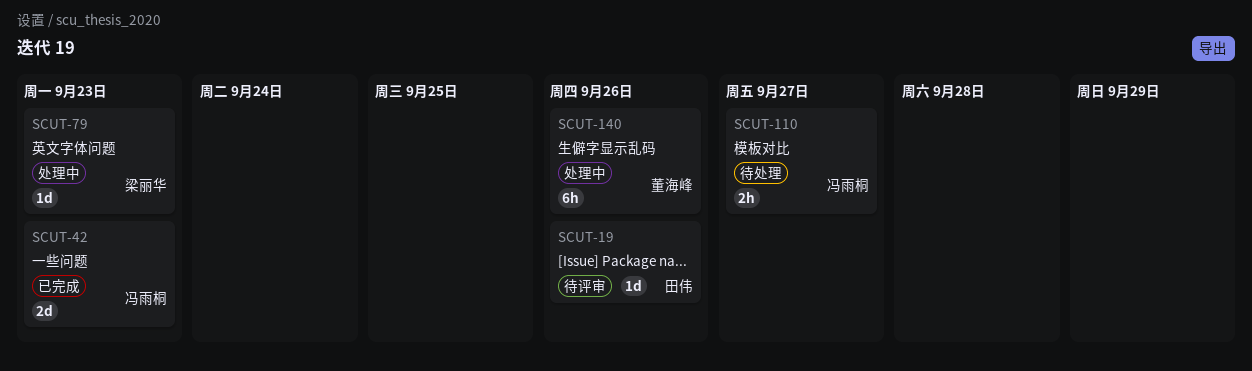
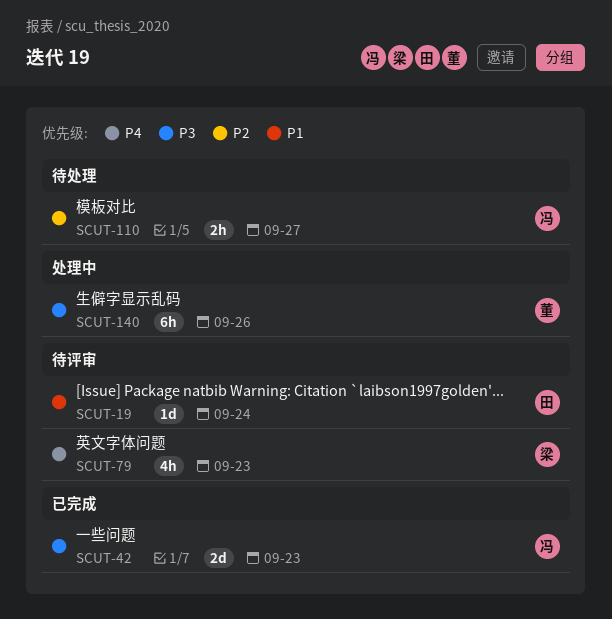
SCUT-19, due: Sep 26 -> Sep 24
SCUT-79, status: 处理中 -> 待评审
SCUT-79, estimate: 1d -> 4h

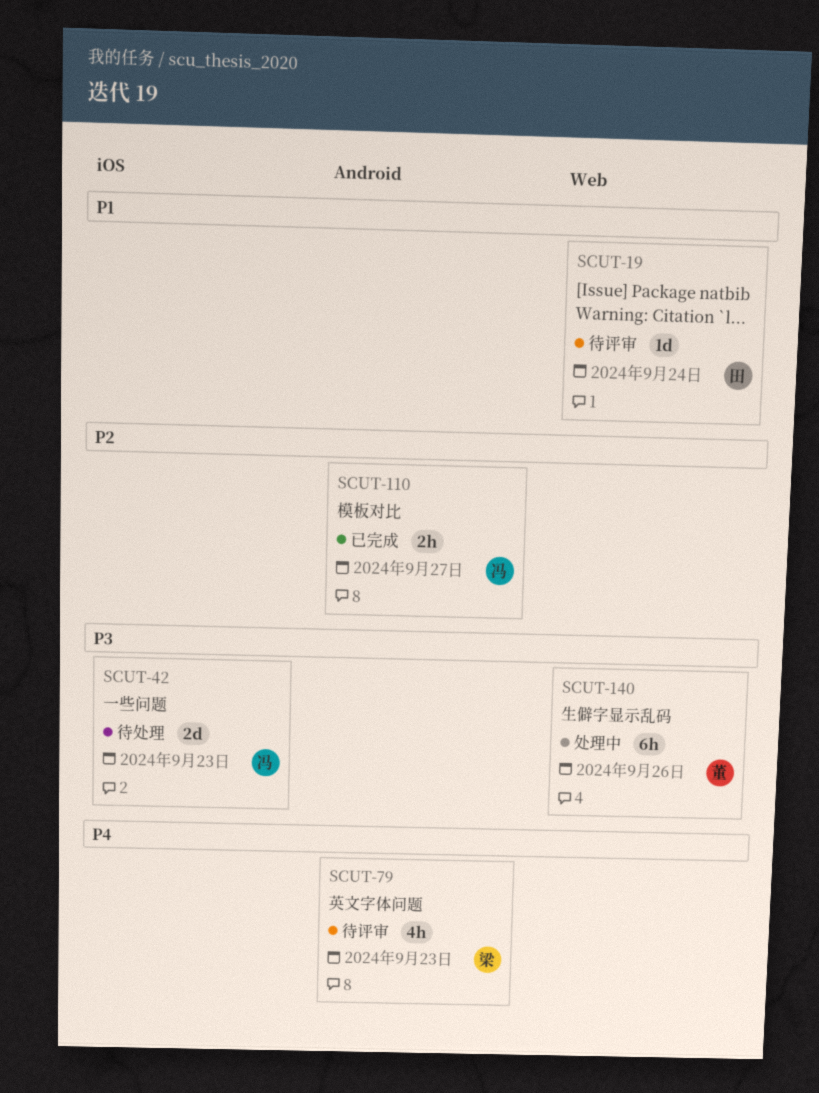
SCUT-42, status: 已完成 -> 待处理
SCUT-110, status: 待处理 -> 已完成

